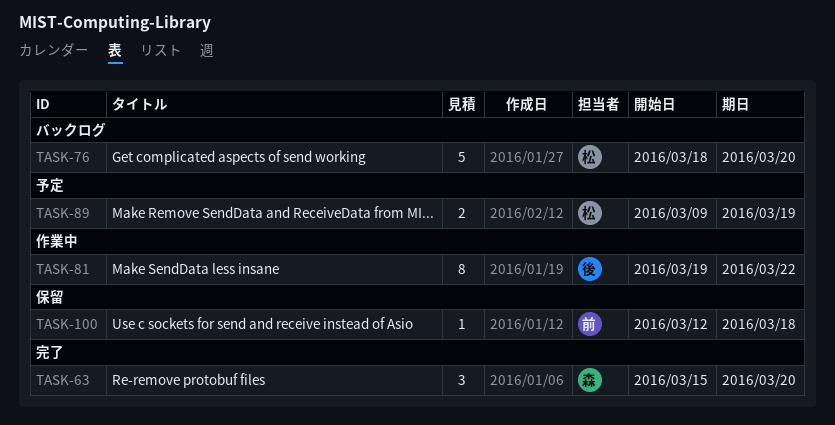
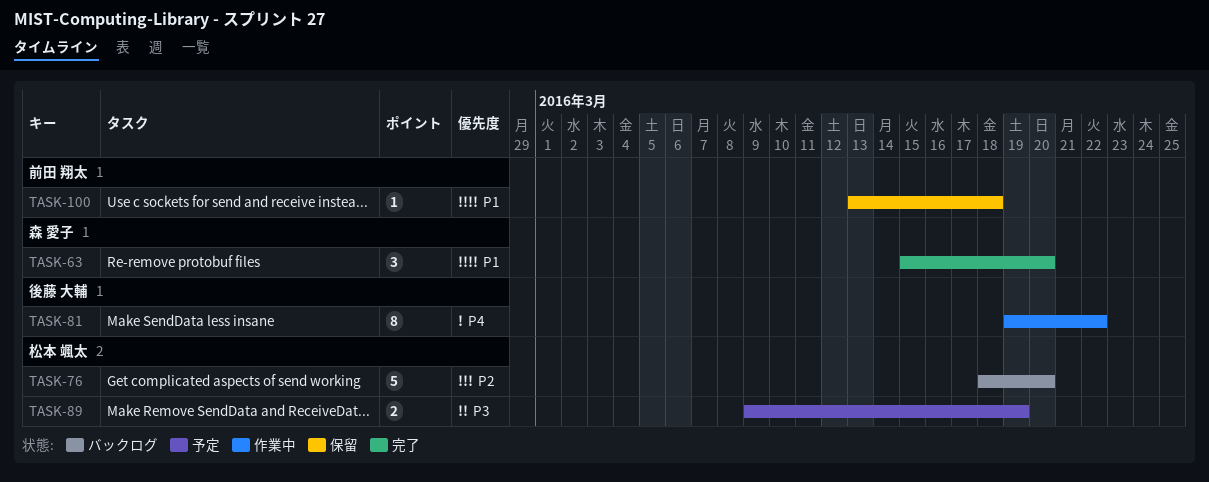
TASK-100, start: Mar 12 -> Mar 13

